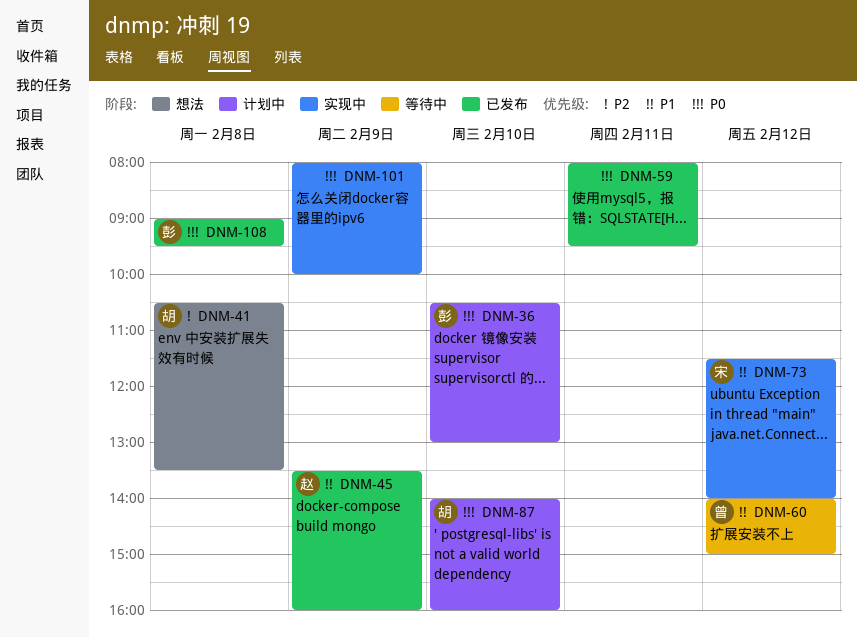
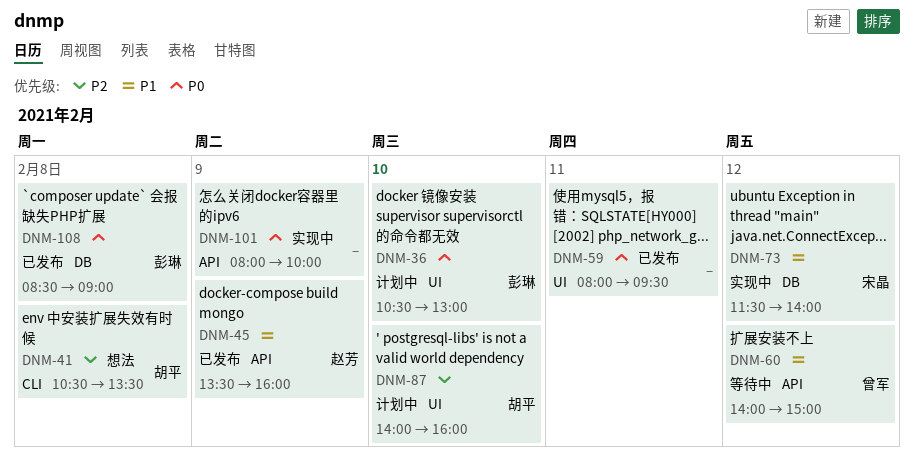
DNM-87, priority: P0 -> P2
DNM-108, begins: 09:00 -> 08:30
DNM-108, ends: 09:30 -> 09:00

